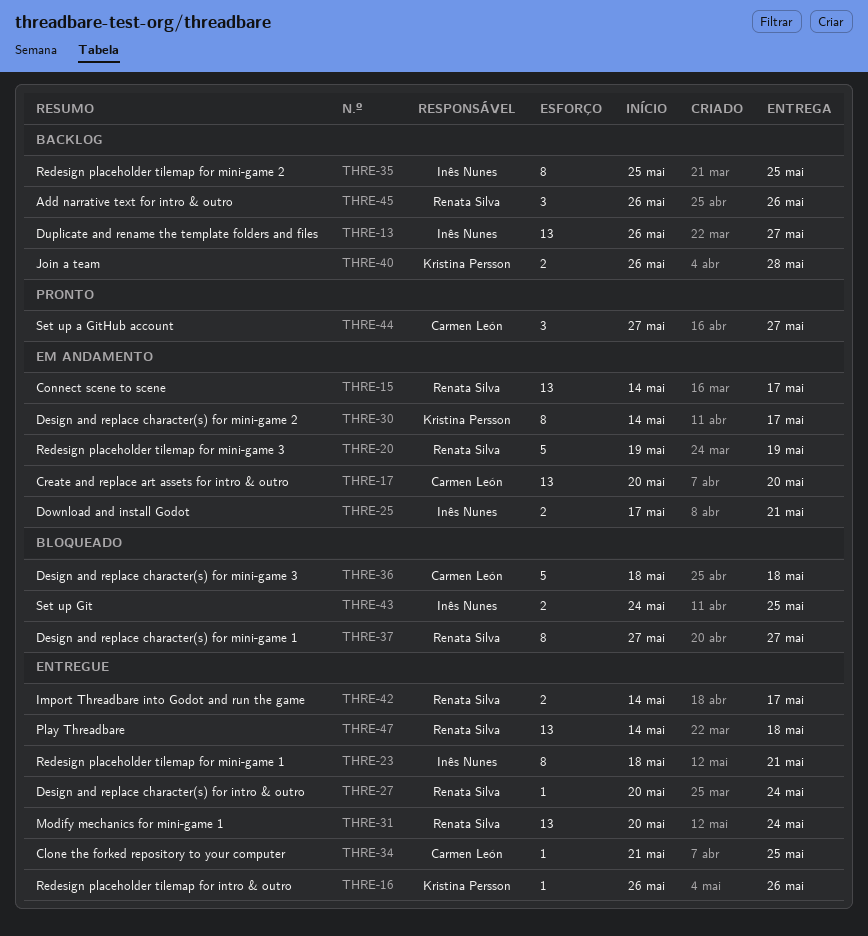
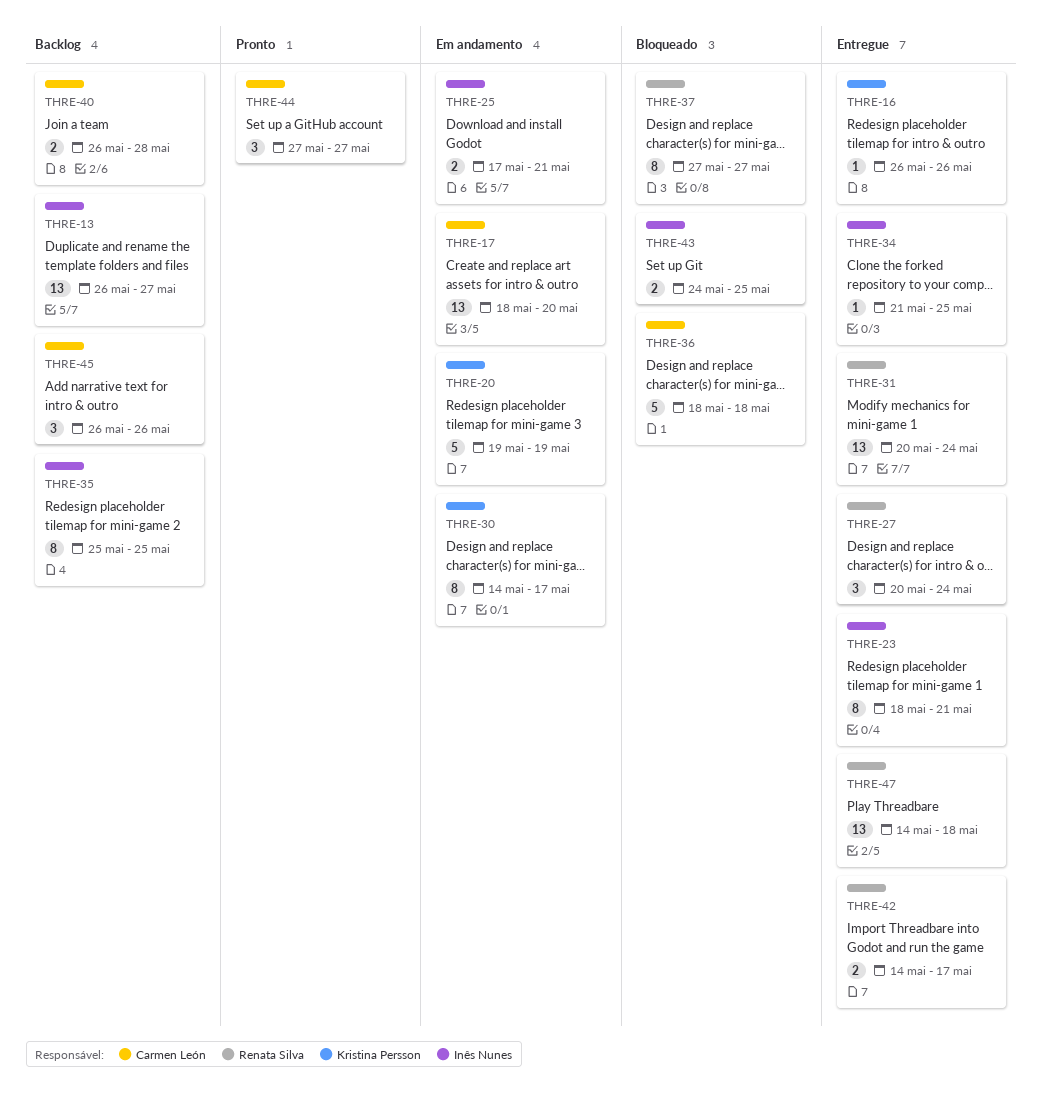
THRE-15: present -> none
THRE-17, start: May 20 -> May 18
THRE-20, owner: Renata Silva -> Kristina Persson
THRE-27, estimate: 1 -> 3
THRE-34, owner: Carmen León -> Inês Nunes
THRE-40, owner: Kristina Persson -> Carmen León
THRE-45, owner: Renata Silva -> Carmen León

